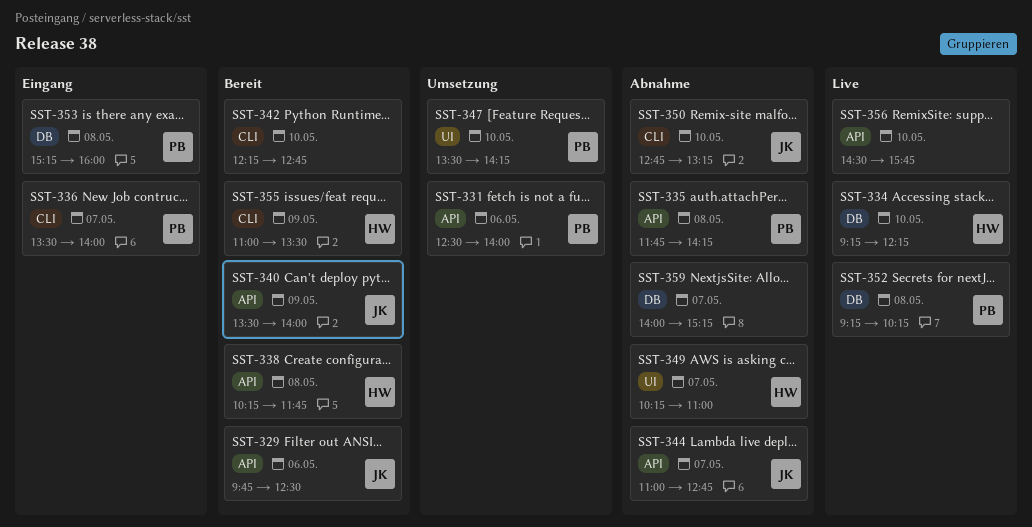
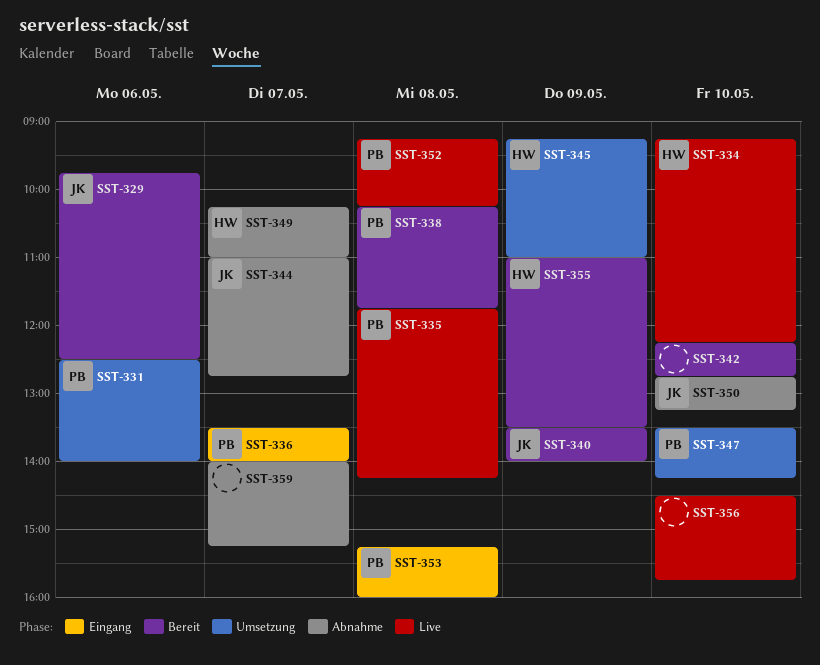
SST-335, status: Abnahme -> Live
SST-338, owner: HW -> PB
SST-345: none -> present

